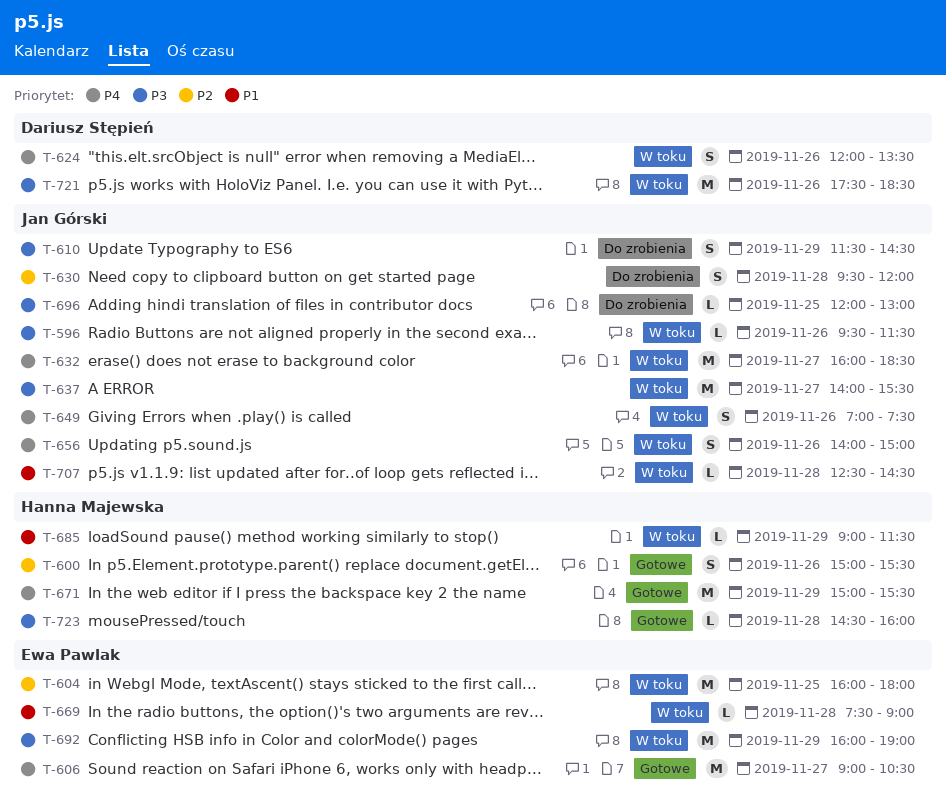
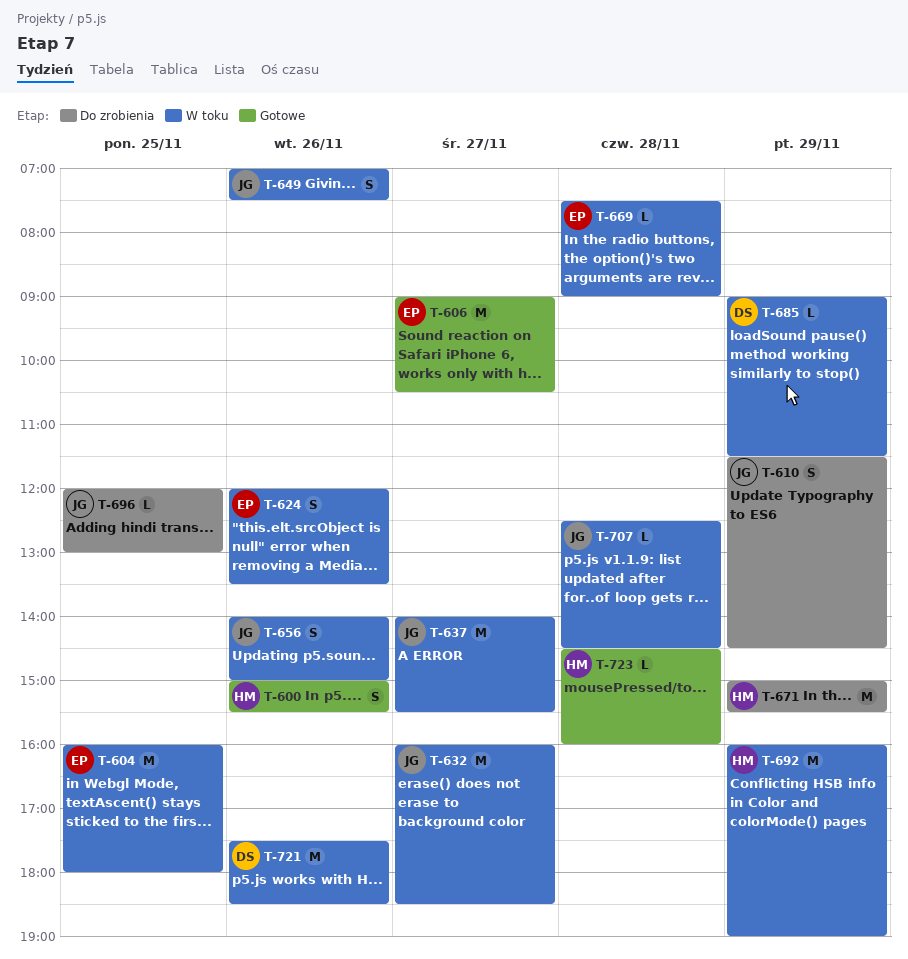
T-596: present -> none
T-624, owner: Dariusz Stępień -> Ewa Pawlak
T-630: present -> none
T-671, status: Gotowe -> Do zrobienia
T-685, owner: Hanna Majewska -> Dariusz Stępień
T-692, owner: Ewa Pawlak -> Hanna Majewska

